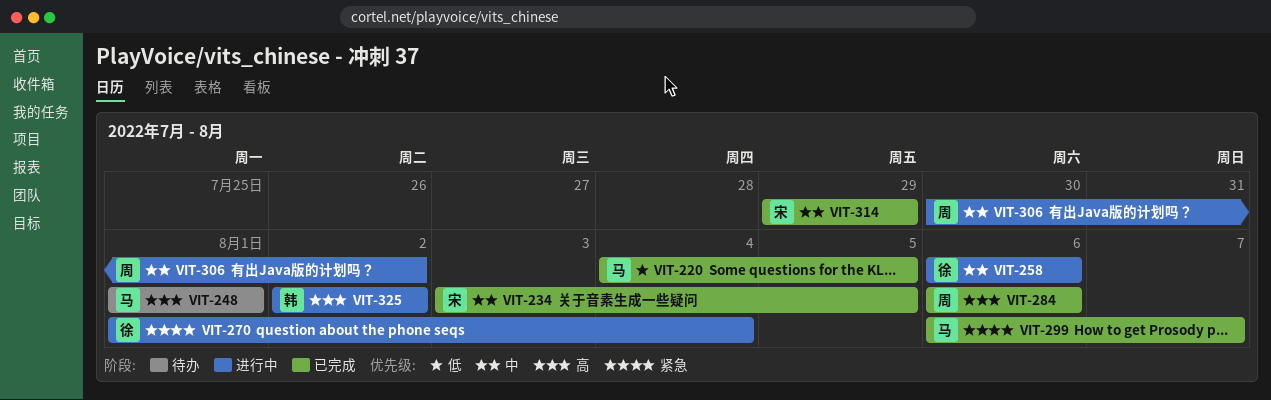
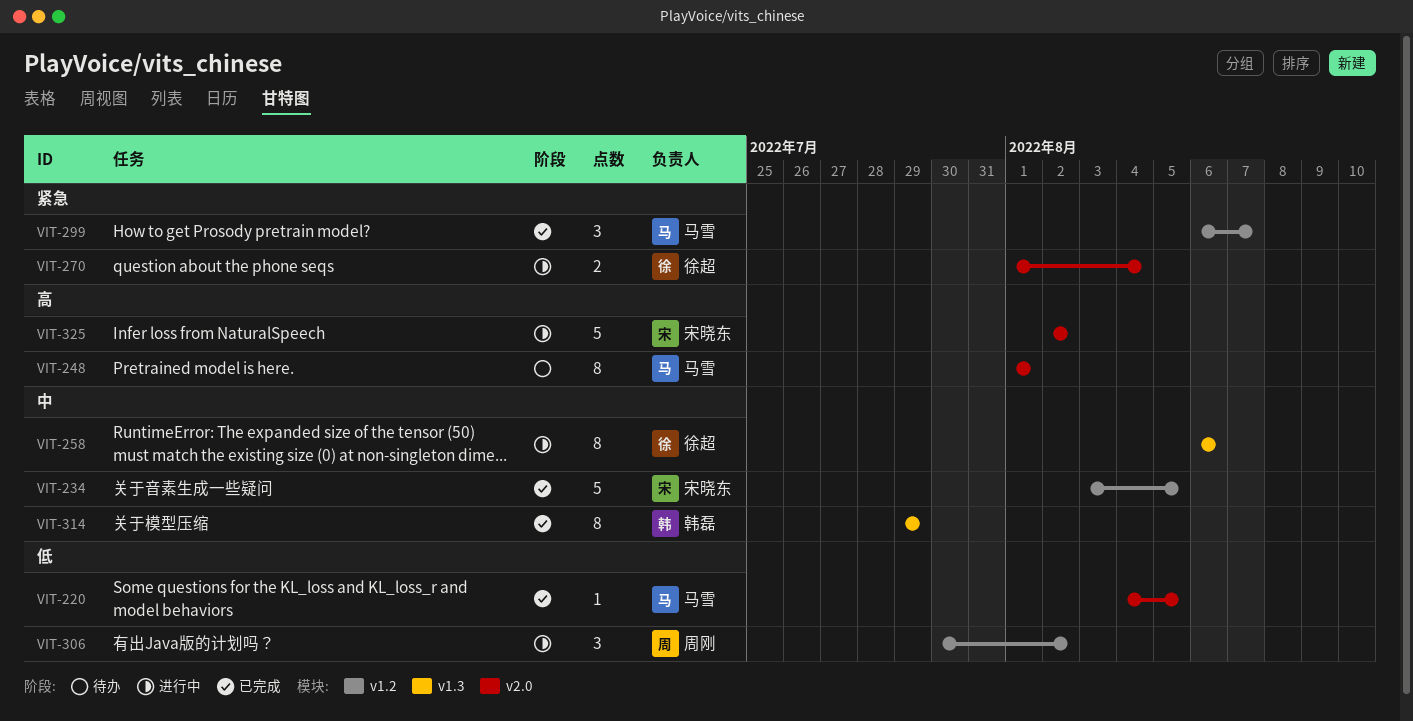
VIT-284: present -> none
VIT-306, priority: 中 -> 低
VIT-314, owner: 宋晓东 -> 韩磊
VIT-325, owner: 韩磊 -> 宋晓东

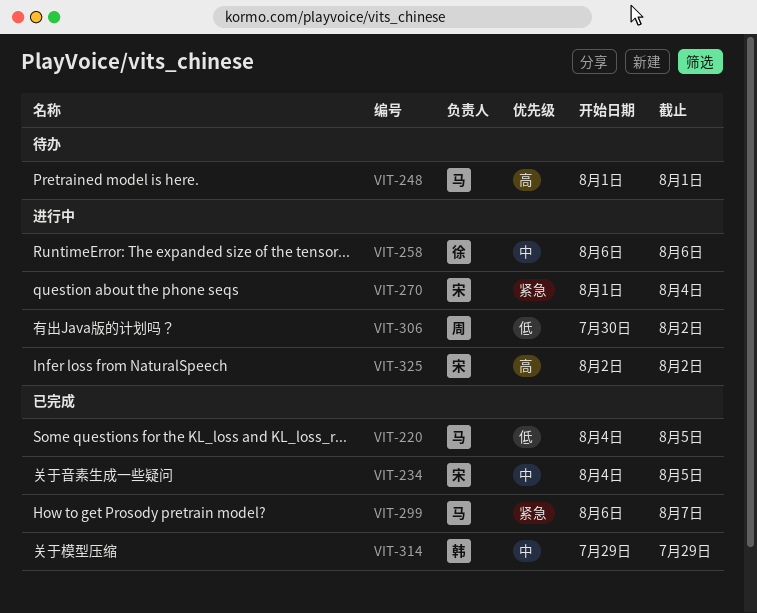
VIT-234, start: Aug 3 -> Aug 4
VIT-270, owner: 徐超 -> 宋晓东

